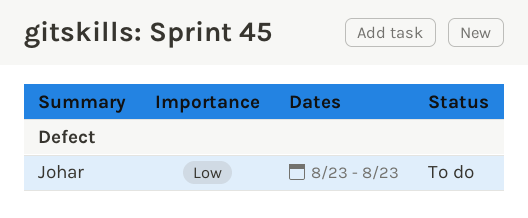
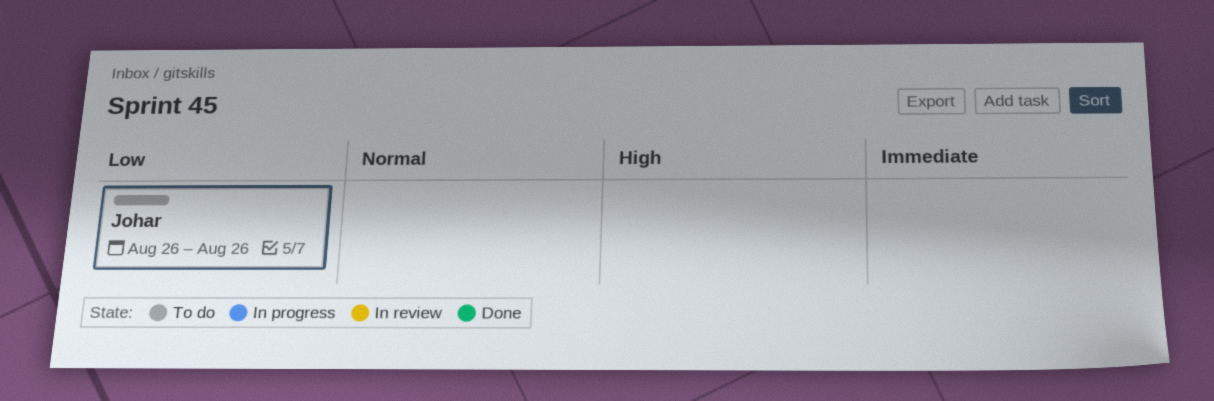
Johar, start: Aug 23 -> Aug 26
Johar, due: Aug 23 -> Aug 26

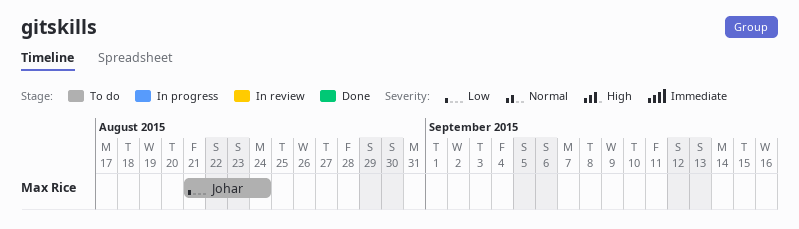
Johar, start: Aug 26 -> Aug 21
Johar, due: Aug 26 -> Aug 24

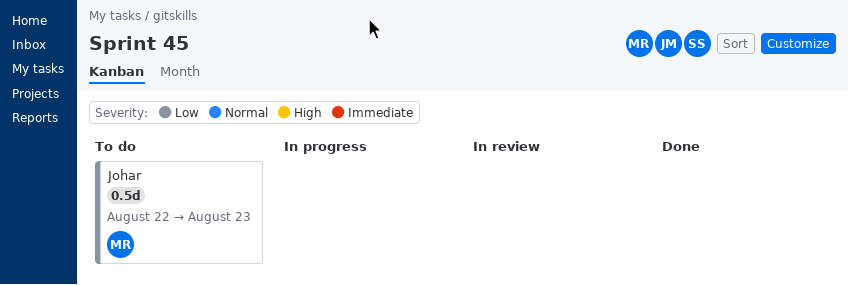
Johar, start: Aug 21 -> Aug 22
Johar, due: Aug 24 -> Aug 23

